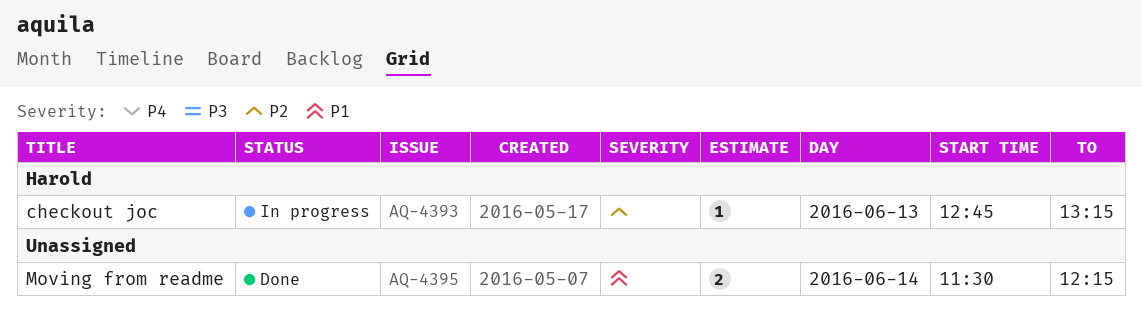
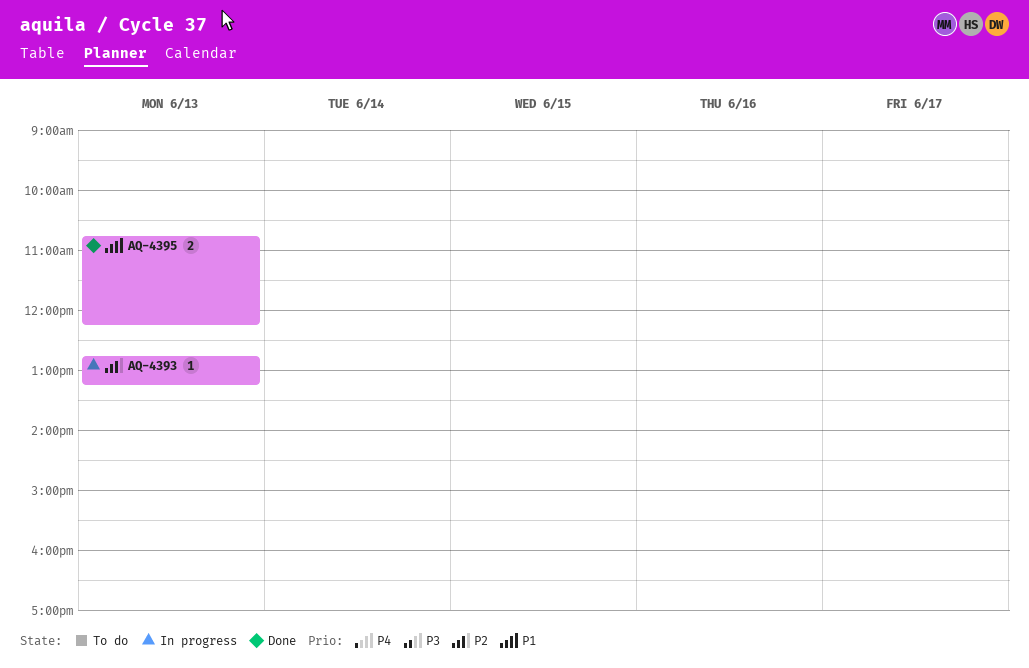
AQ-4395, day: Jun 14 -> Jun 13
AQ-4395, begins: 11:30 -> 10:45

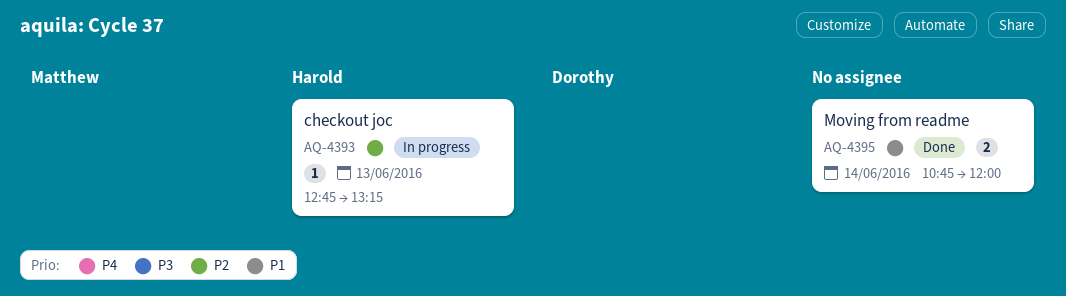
AQ-4395, day: Jun 13 -> Jun 14
AQ-4395, ends: 12:15 -> 12:00

